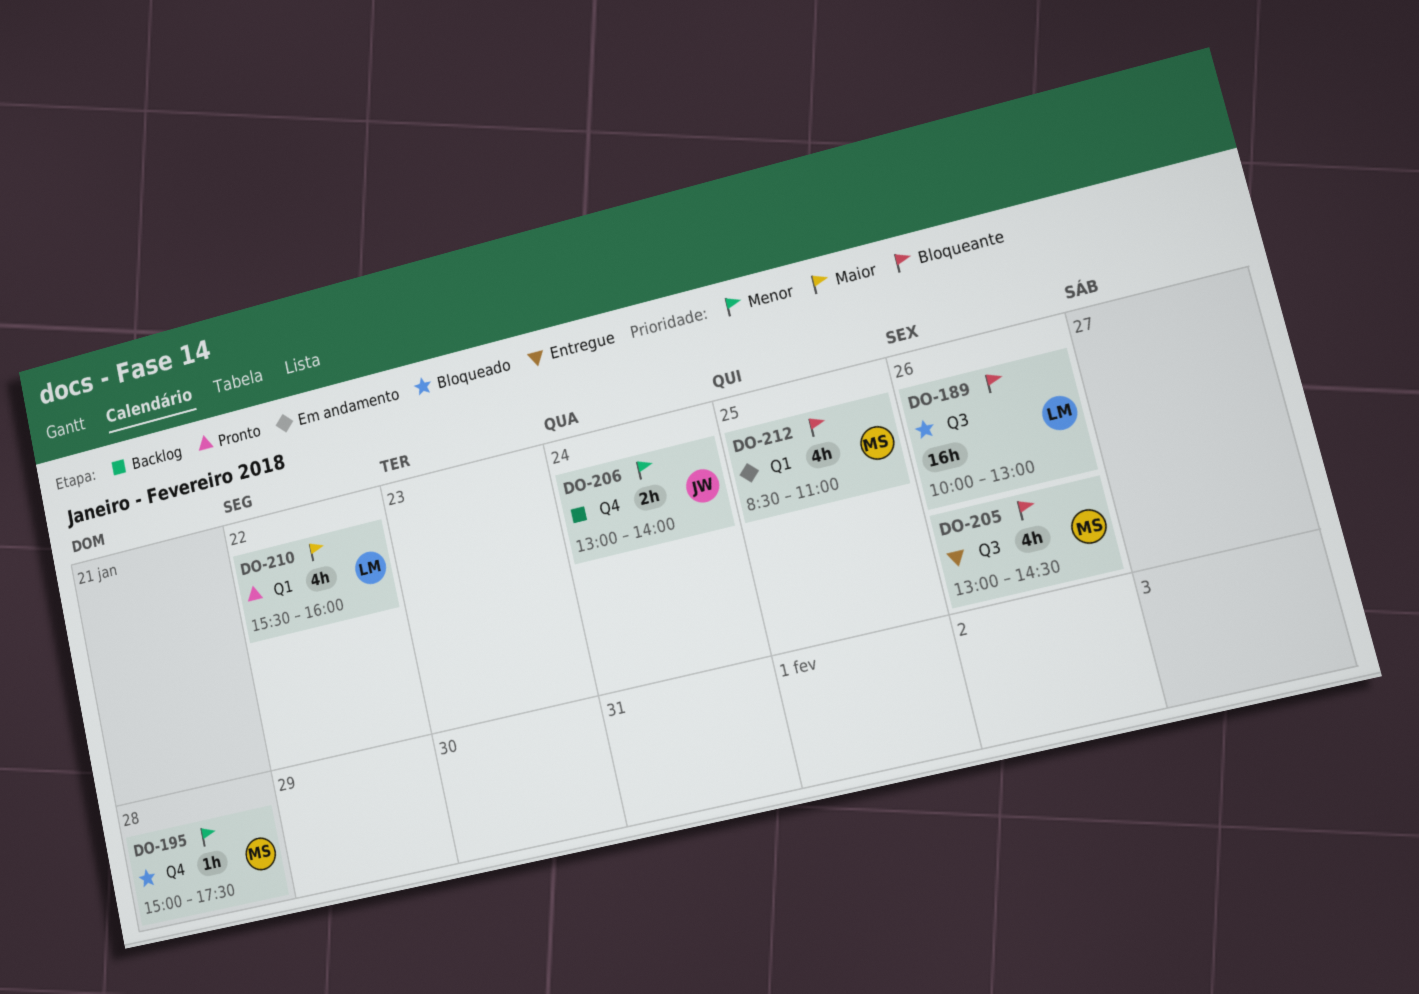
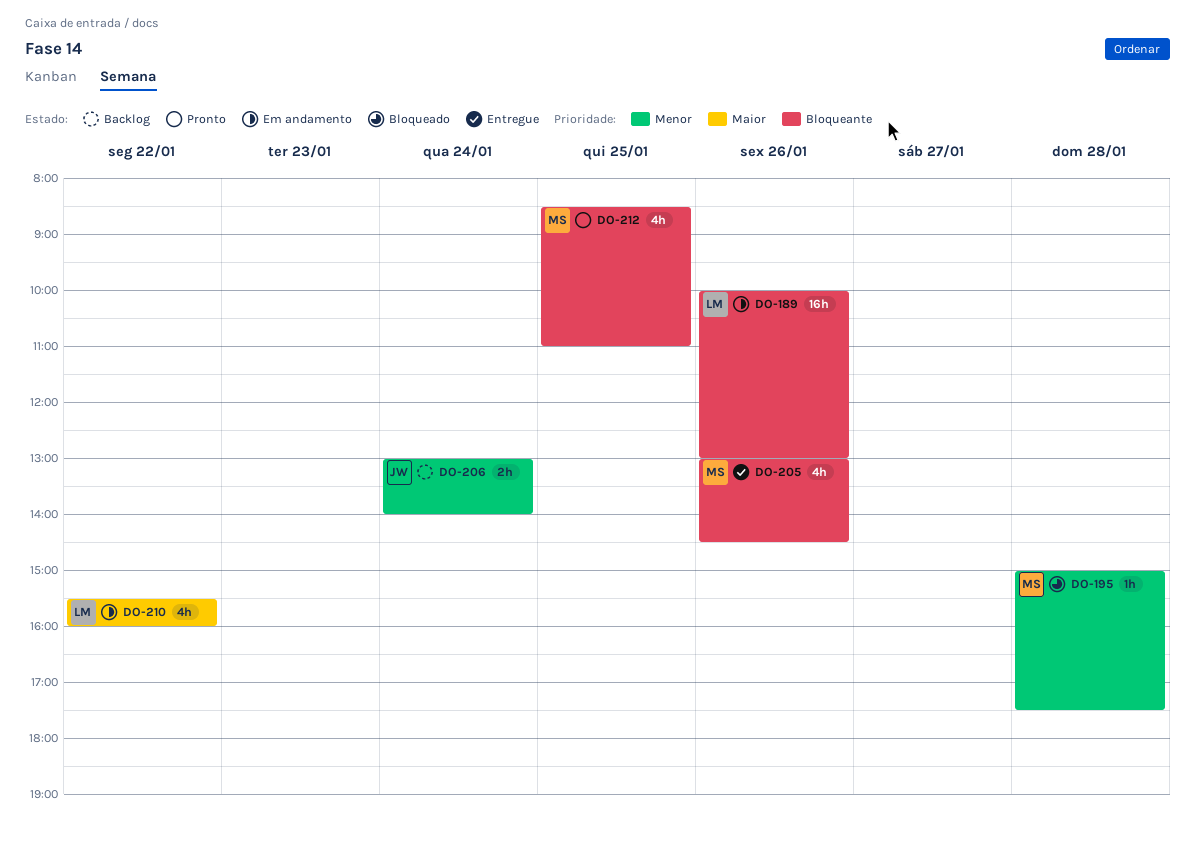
DO-189, status: Bloqueado -> Em andamento
DO-210, status: Pronto -> Em andamento
DO-212, status: Em andamento -> Pronto

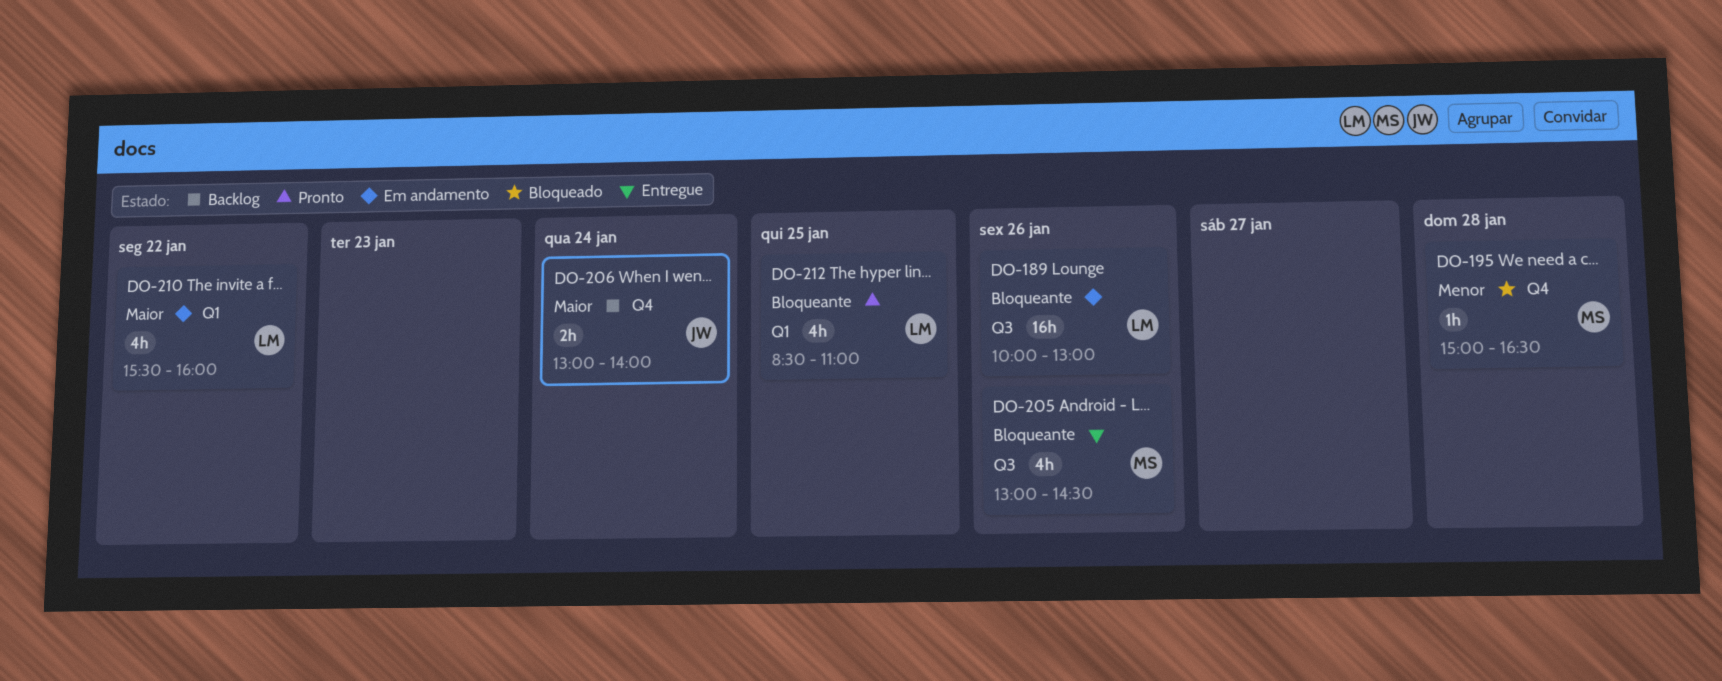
DO-195, ends: 17:30 -> 16:30
DO-206, priority: Menor -> Maior
DO-212, owner: MS -> LM

